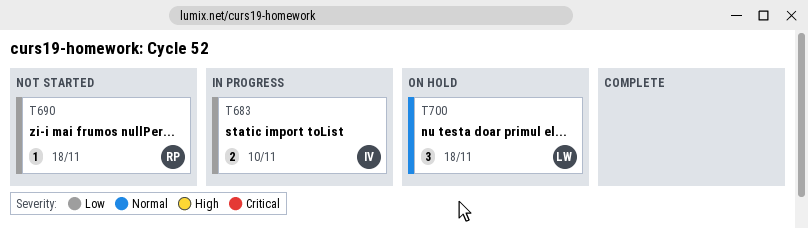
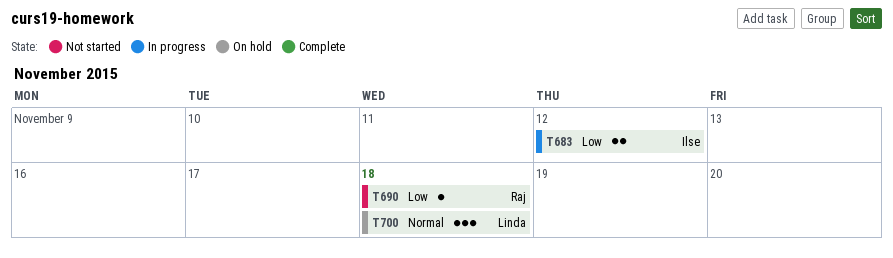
T683, due: Nov 10 -> Nov 12

